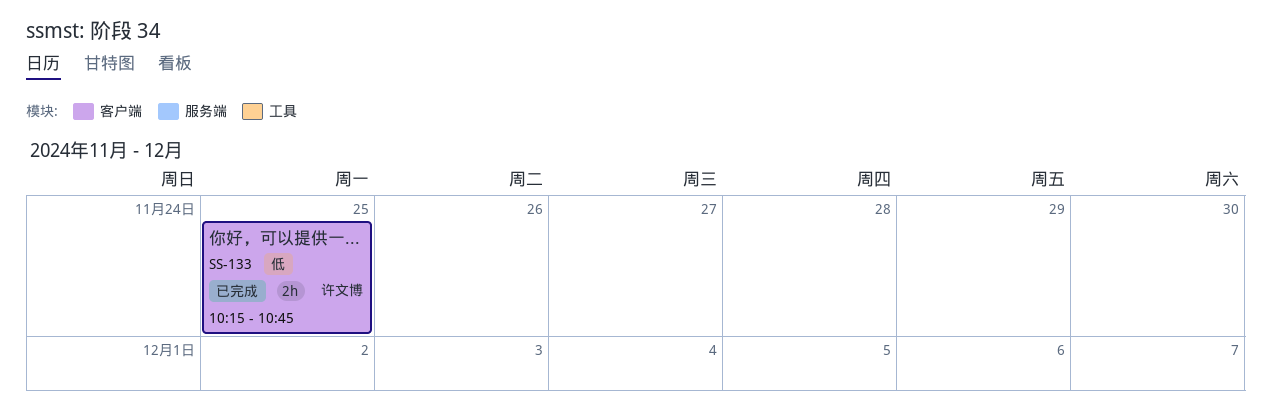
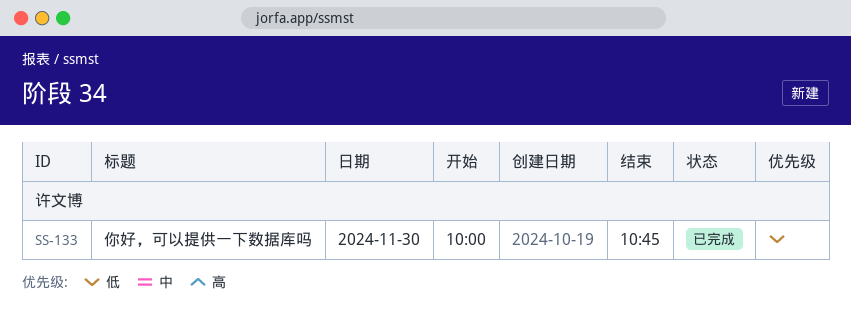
SS-133, day: Nov 25 -> Nov 30
SS-133, begins: 10:15 -> 10:00

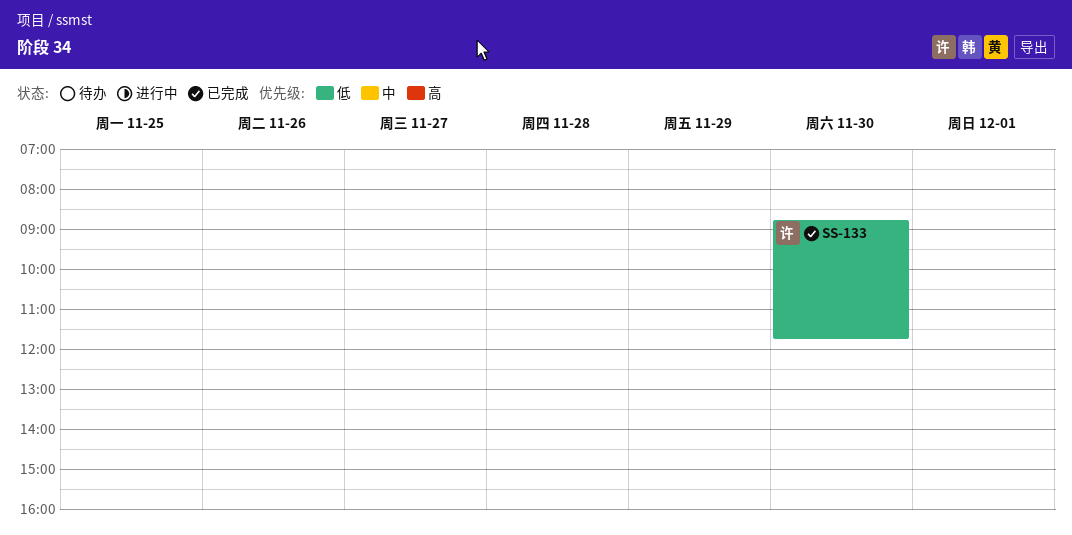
SS-133, begins: 10:00 -> 08:45
SS-133, ends: 10:45 -> 11:45

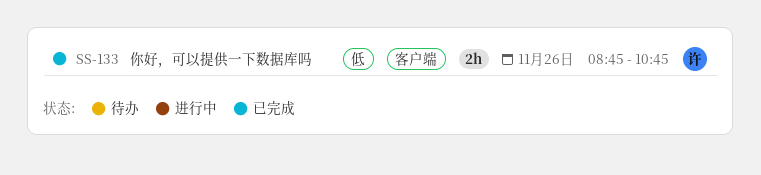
SS-133, day: Nov 30 -> Nov 26
SS-133, ends: 11:45 -> 10:45

